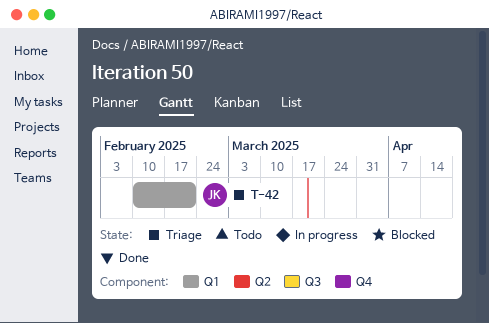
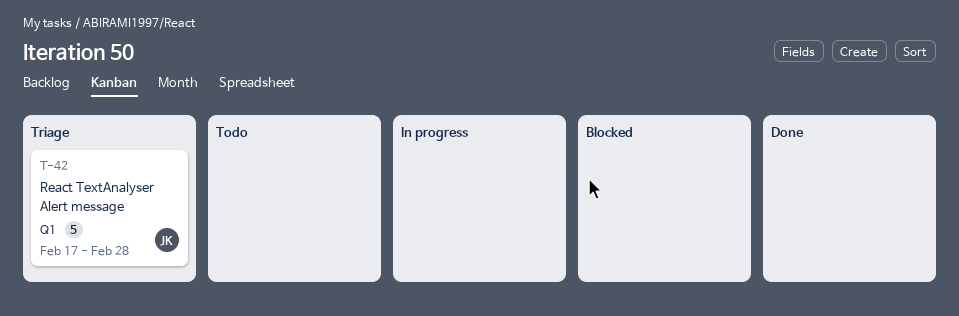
T-42, start: Feb 10 -> Feb 17
T-42, due: Feb 21 -> Feb 28

